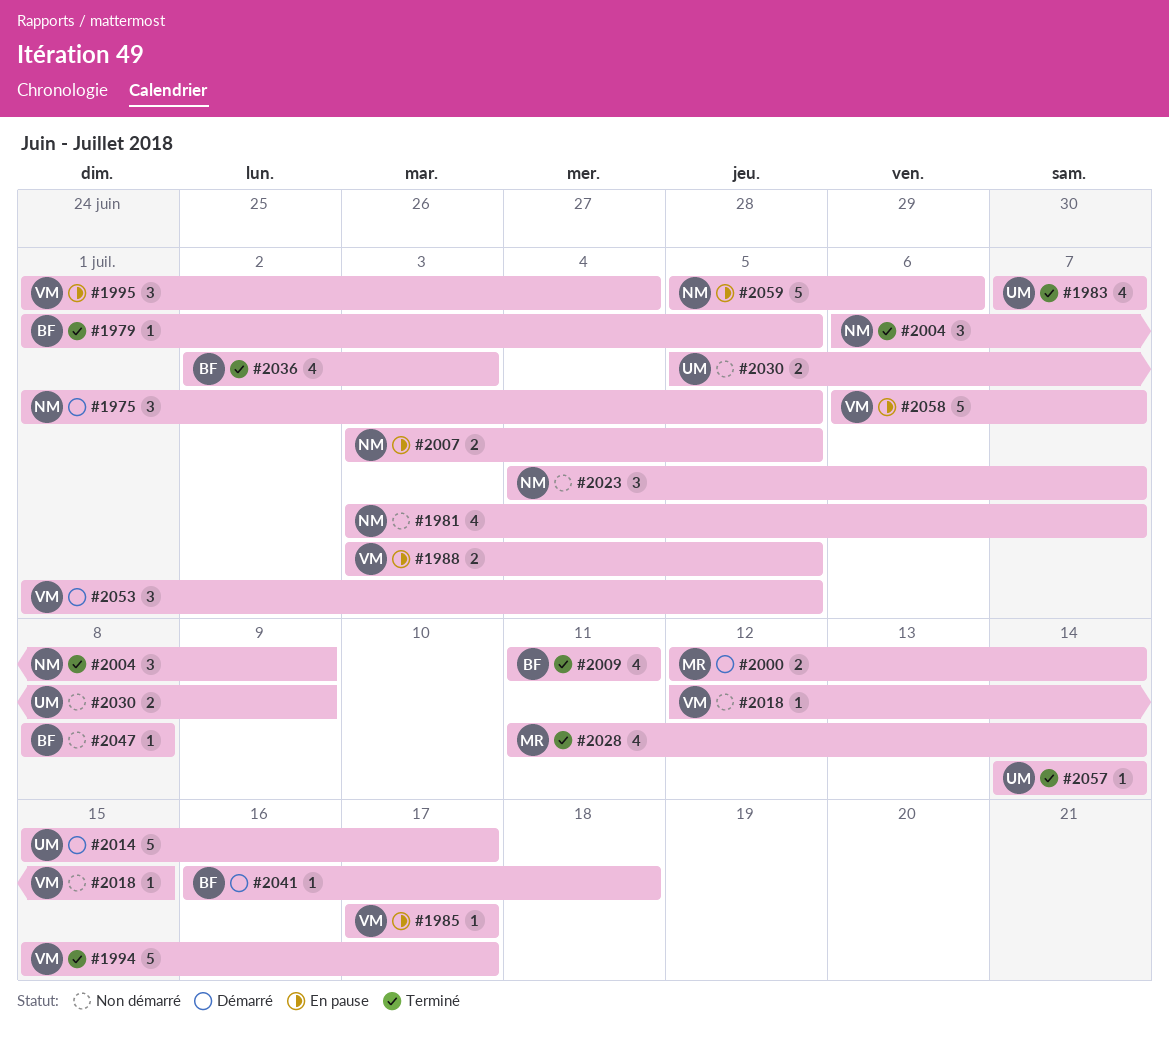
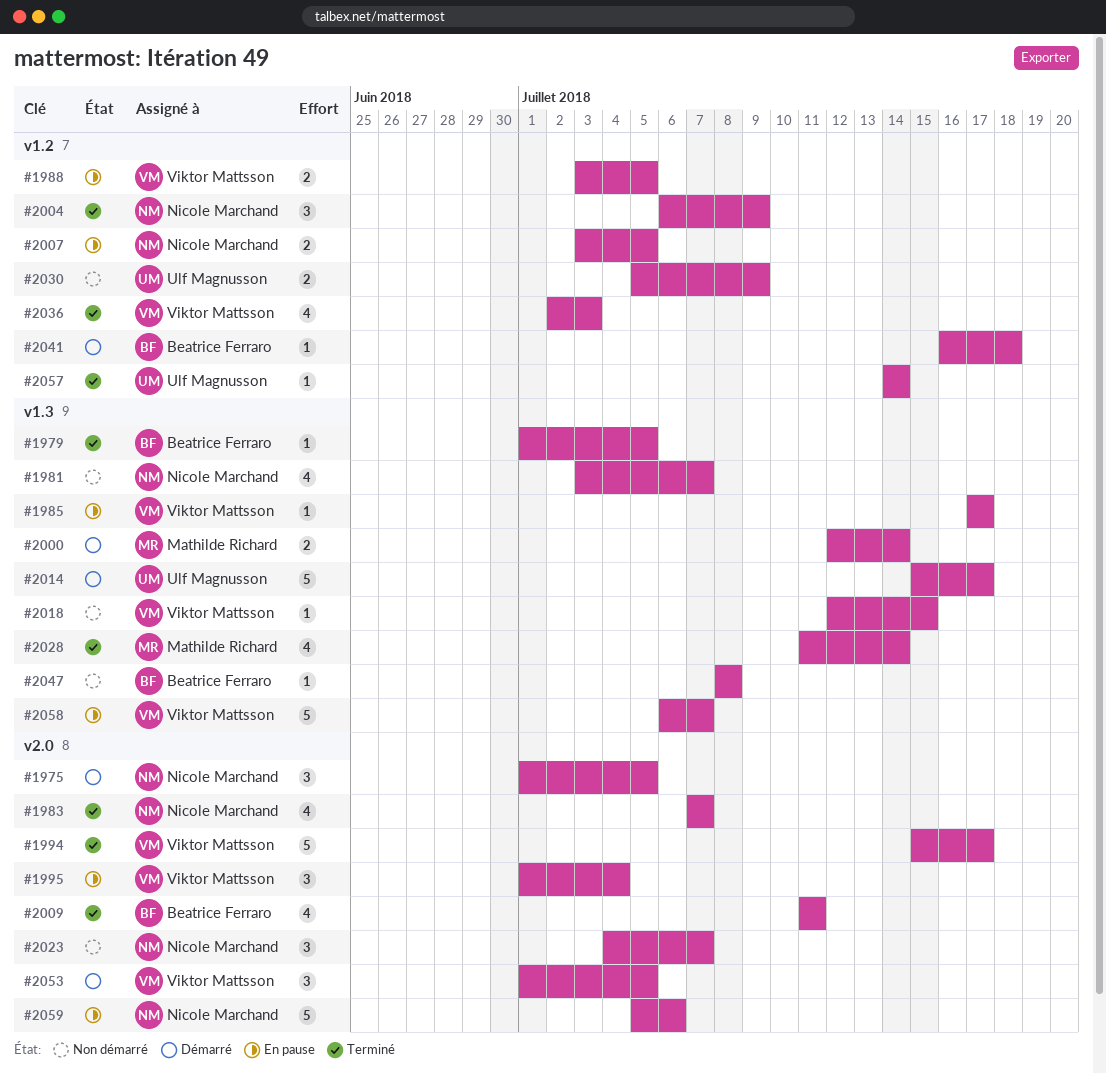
#1983, owner: Ulf Magnusson -> Nicole Marchand
#2036, owner: Beatrice Ferraro -> Viktor Mattsson

